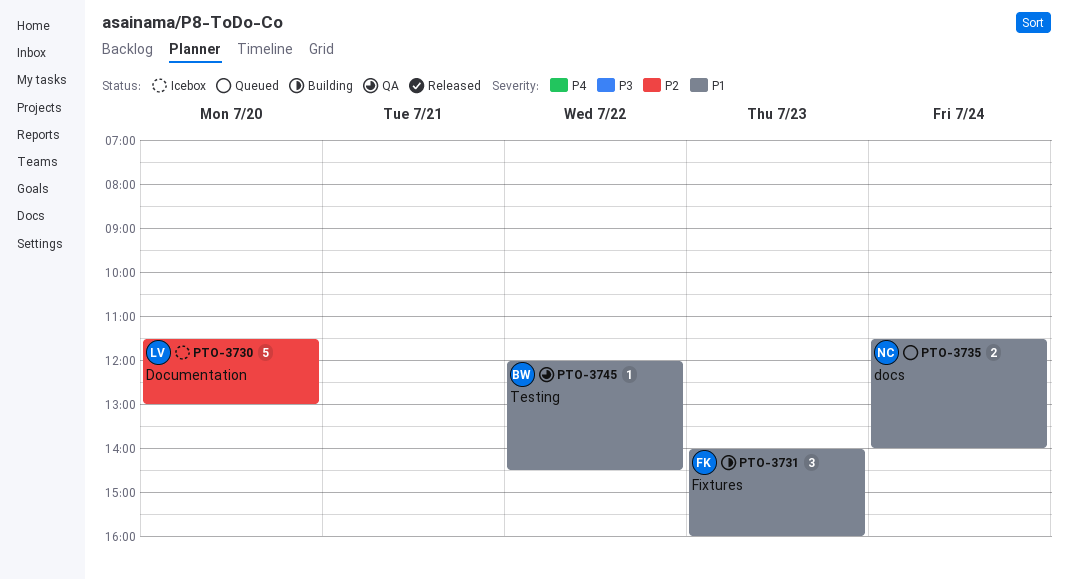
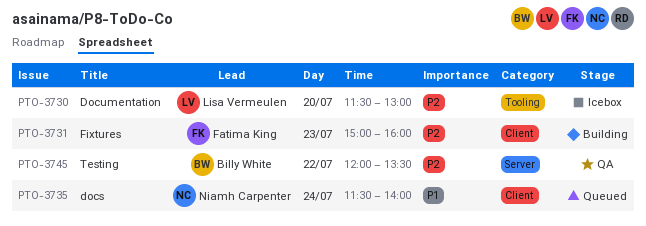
PTO-3731, priority: P1 -> P2
PTO-3731, begins: 14:00 -> 15:00
PTO-3745, priority: P1 -> P2
PTO-3745, ends: 14:30 -> 13:30

